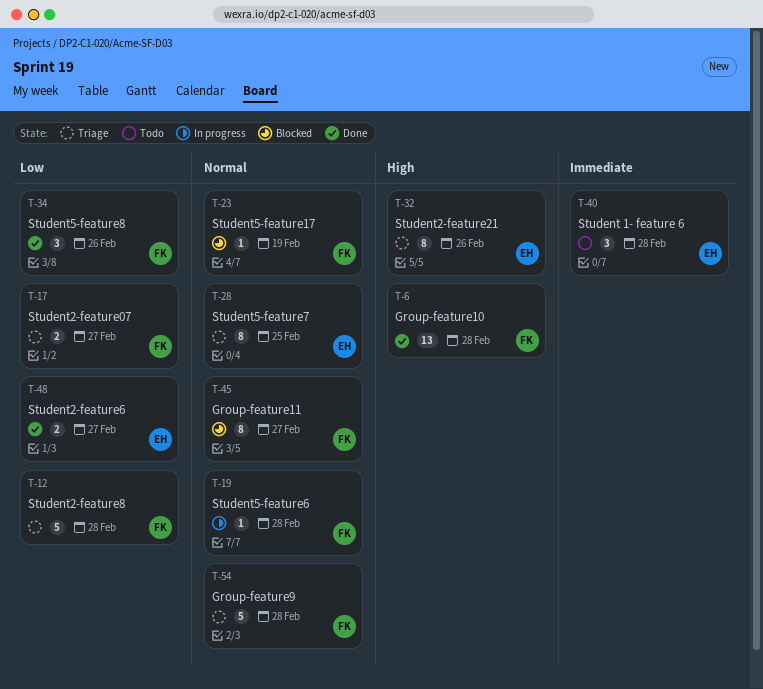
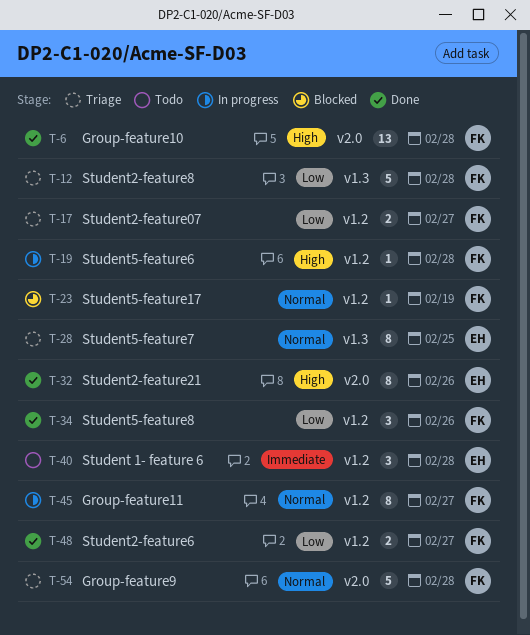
T-19, priority: Normal -> High
T-32, status: Triage -> Done
T-45, status: Blocked -> In progress
T-48, owner: EH -> FK

